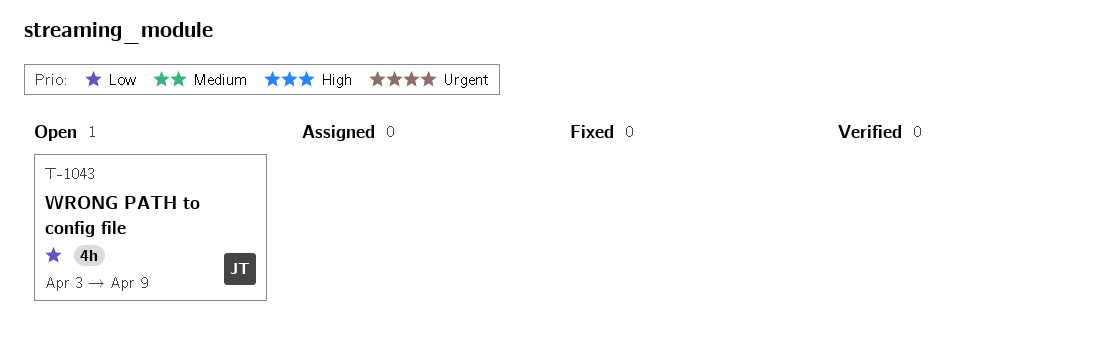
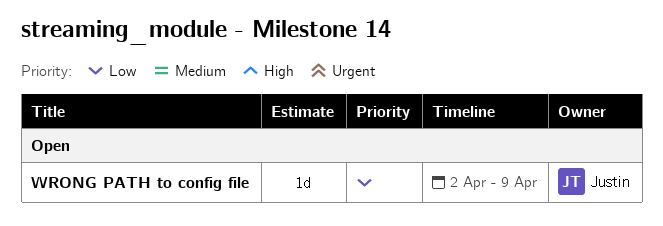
WRONG PATH to config file, estimate: 4h -> 1d
WRONG PATH to config file, start: Apr 3 -> Apr 2

